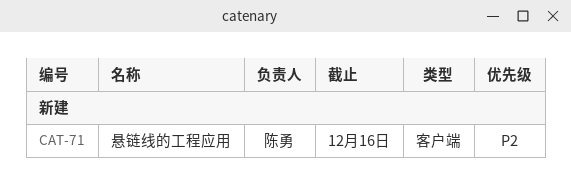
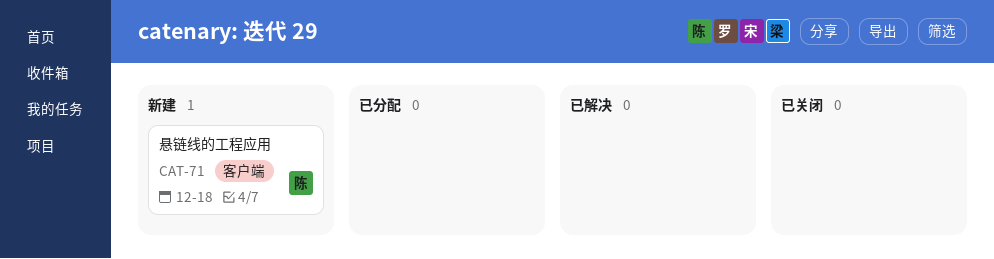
CAT-71, due: Dec 16 -> Dec 18

